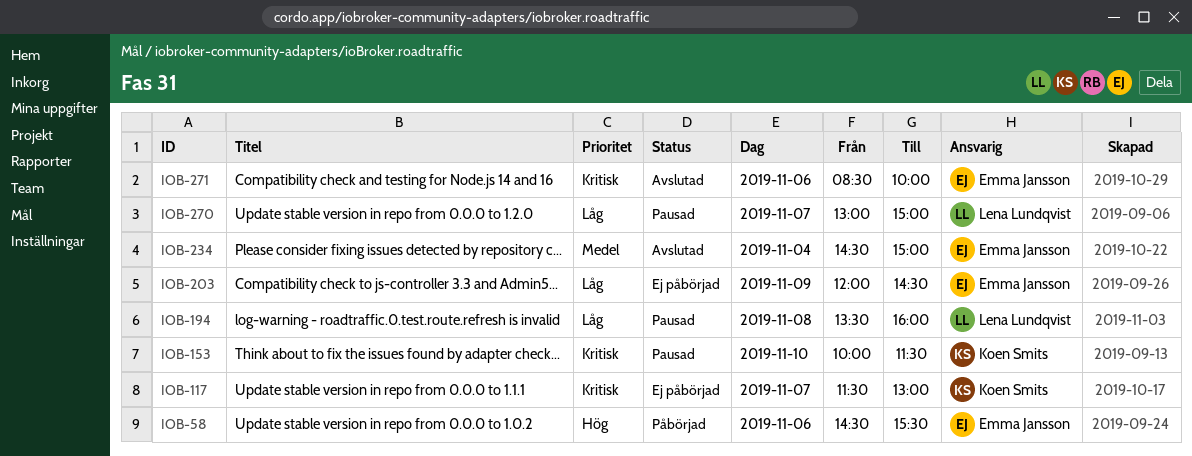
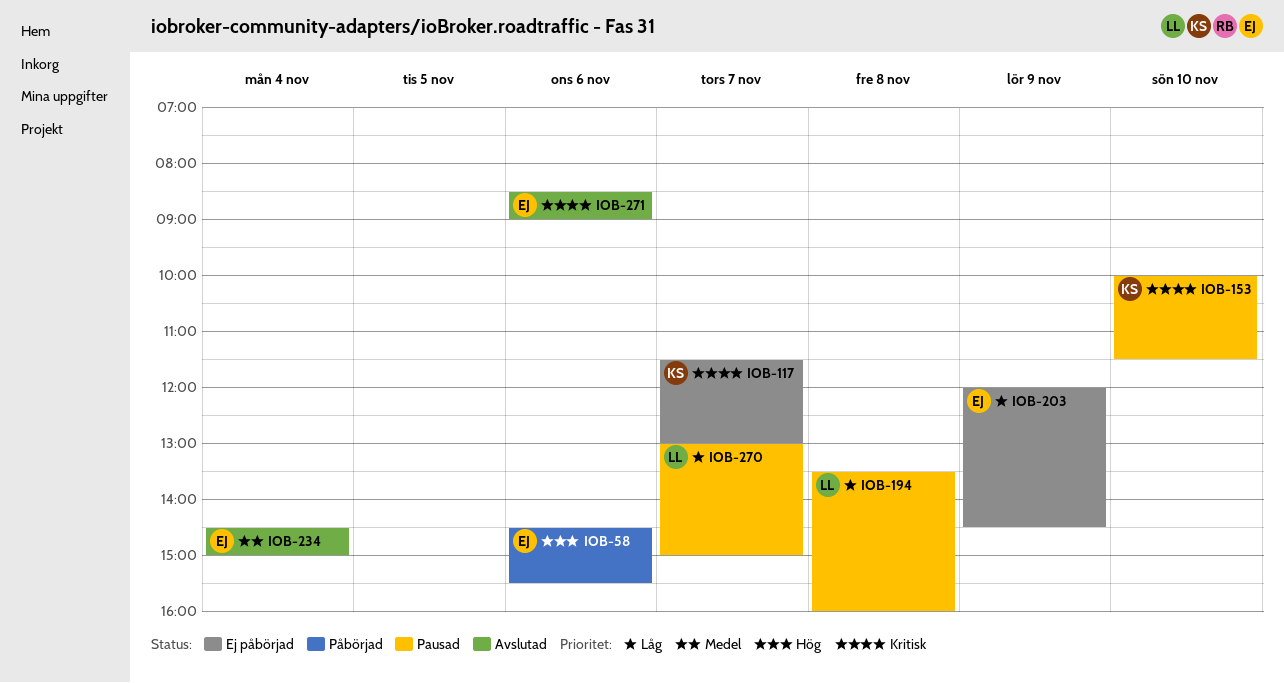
IOB-271, ends: 10:00 -> 09:00

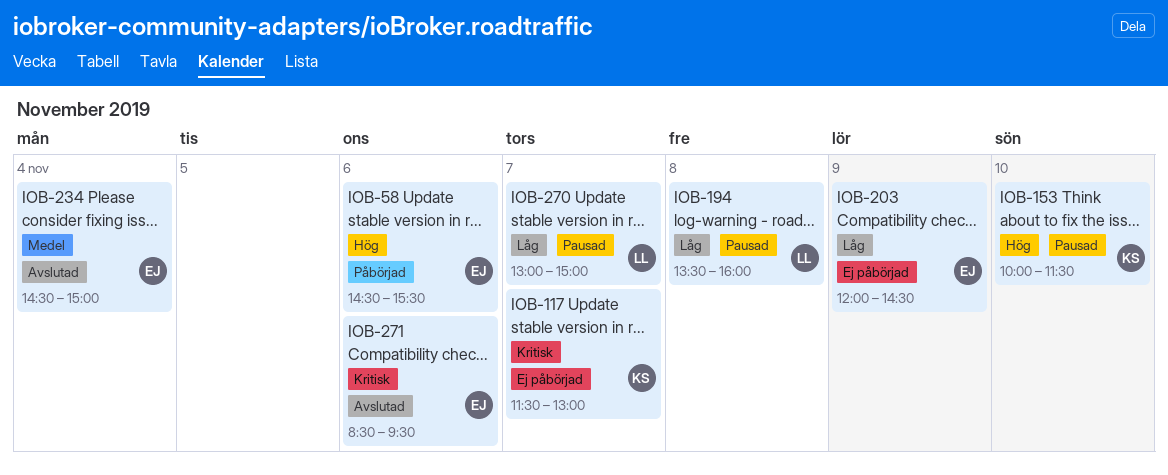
IOB-153, priority: Kritisk -> Hög
IOB-271, ends: 09:00 -> 09:30

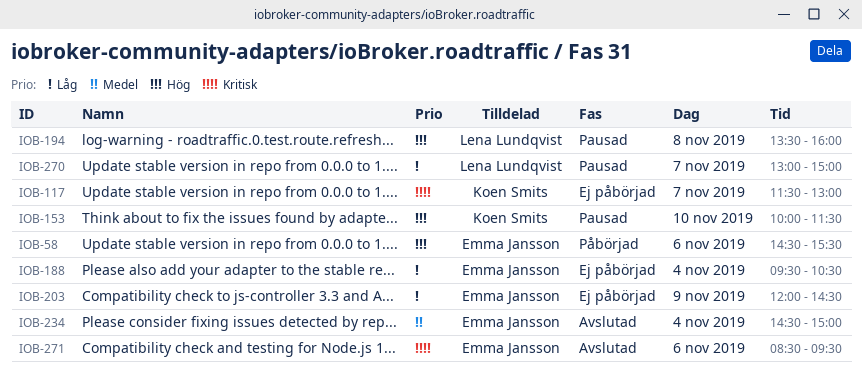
IOB-188: none -> present
IOB-194, priority: Låg -> Hög

